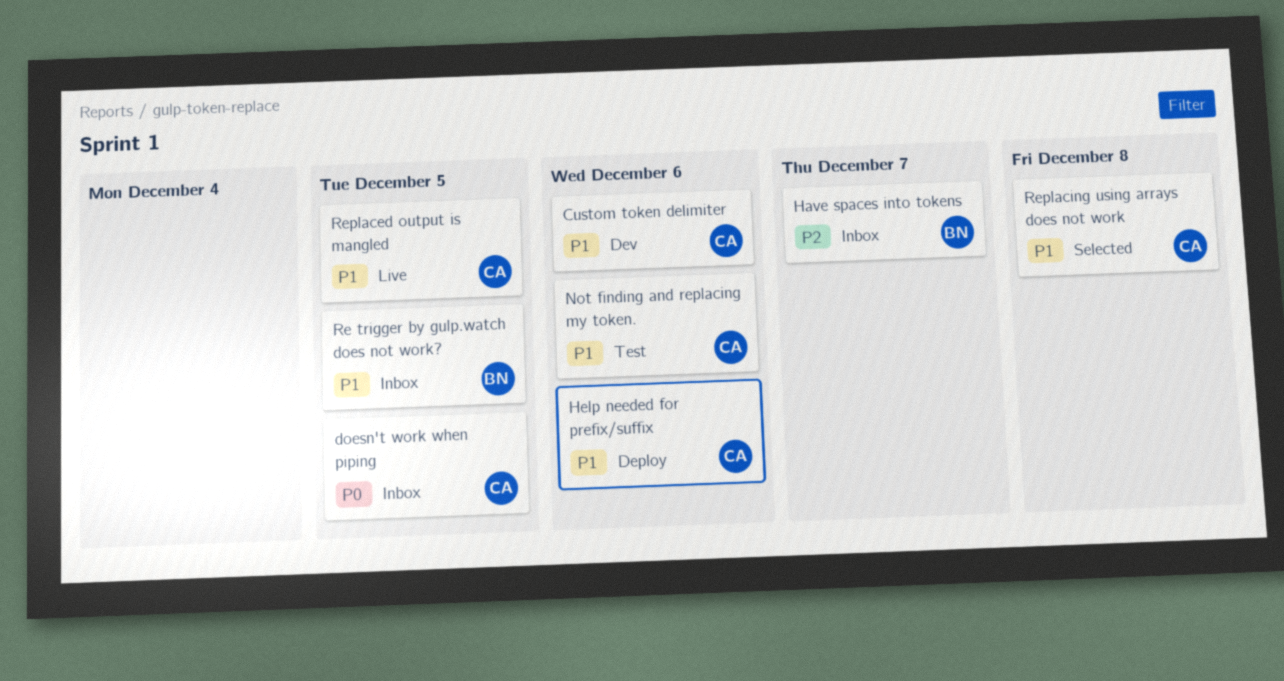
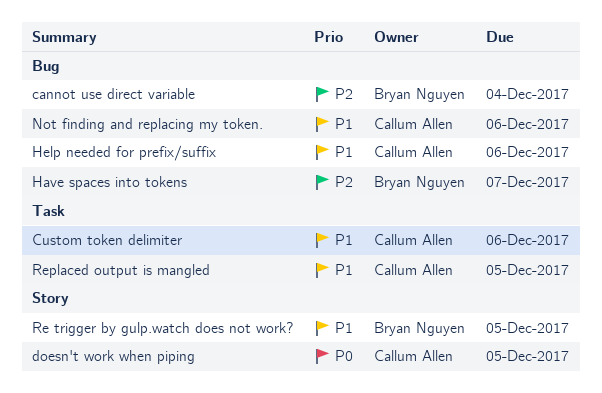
cannot use direct variable: none -> present
Replacing using arrays does not work: present -> none

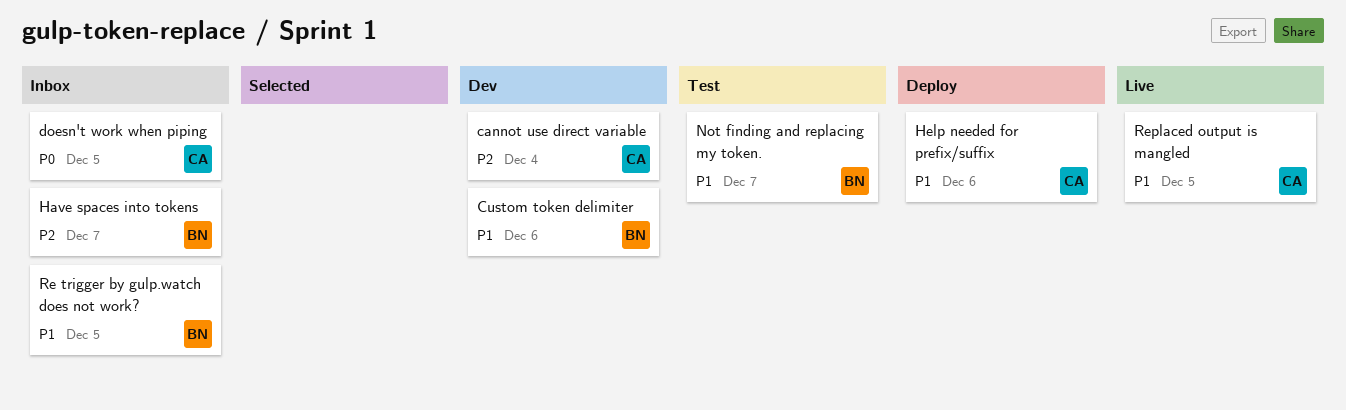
cannot use direct variable, owner: Bryan Nguyen -> Callum Allen
Custom token delimiter, owner: Callum Allen -> Bryan Nguyen
Not finding and replacing my token., owner: Callum Allen -> Bryan Nguyen
Not finding and replacing my token., due: Dec 6 -> Dec 7

